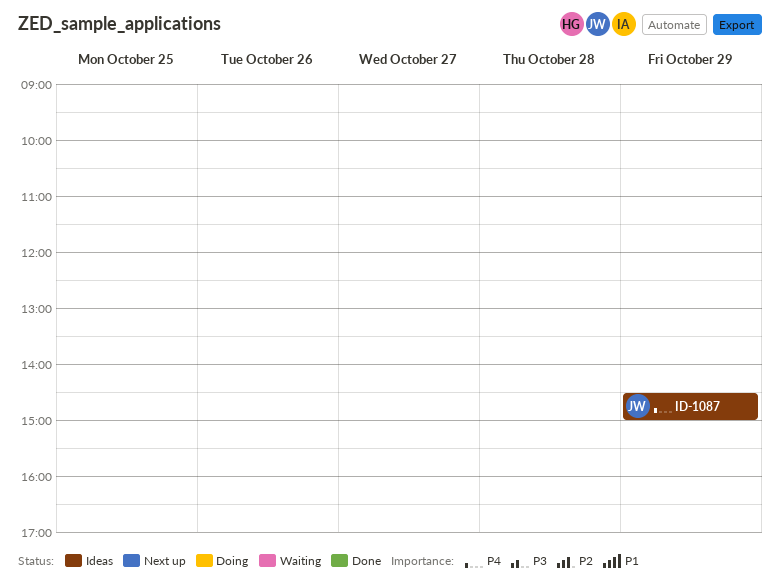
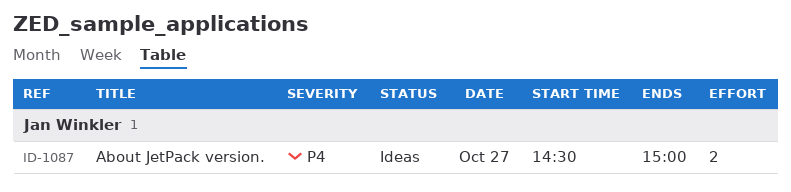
ID-1087, day: Oct 29 -> Oct 27

